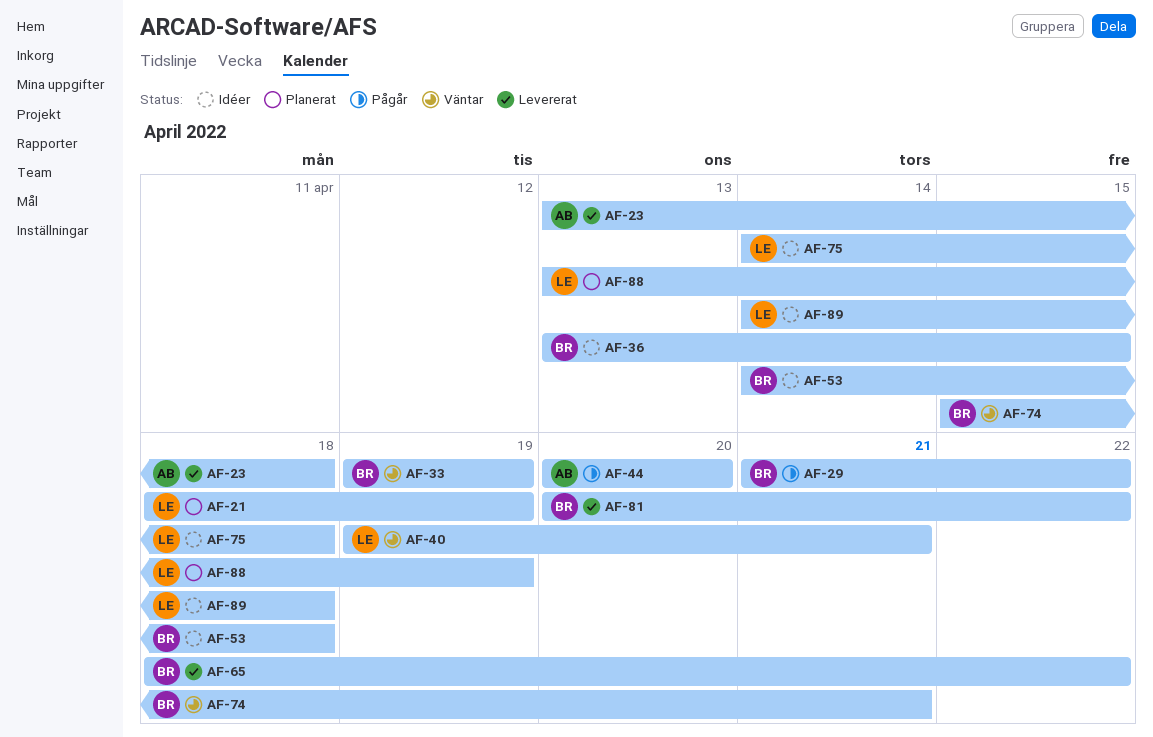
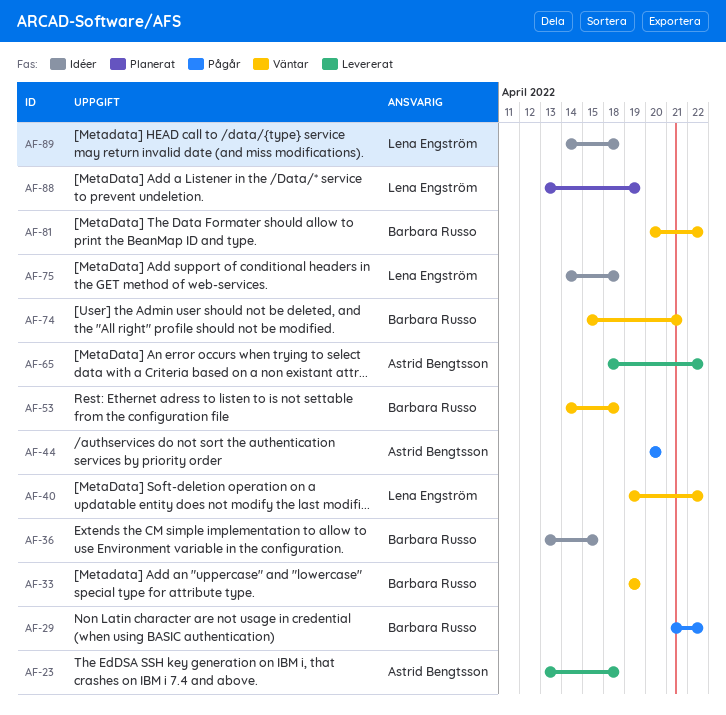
AF-21: present -> none
AF-40, due: Apr 21 -> Apr 22
AF-53, status: Idéer -> Väntar
AF-65, owner: Barbara Russo -> Astrid Bengtsson
AF-81, status: Levererat -> Väntar

